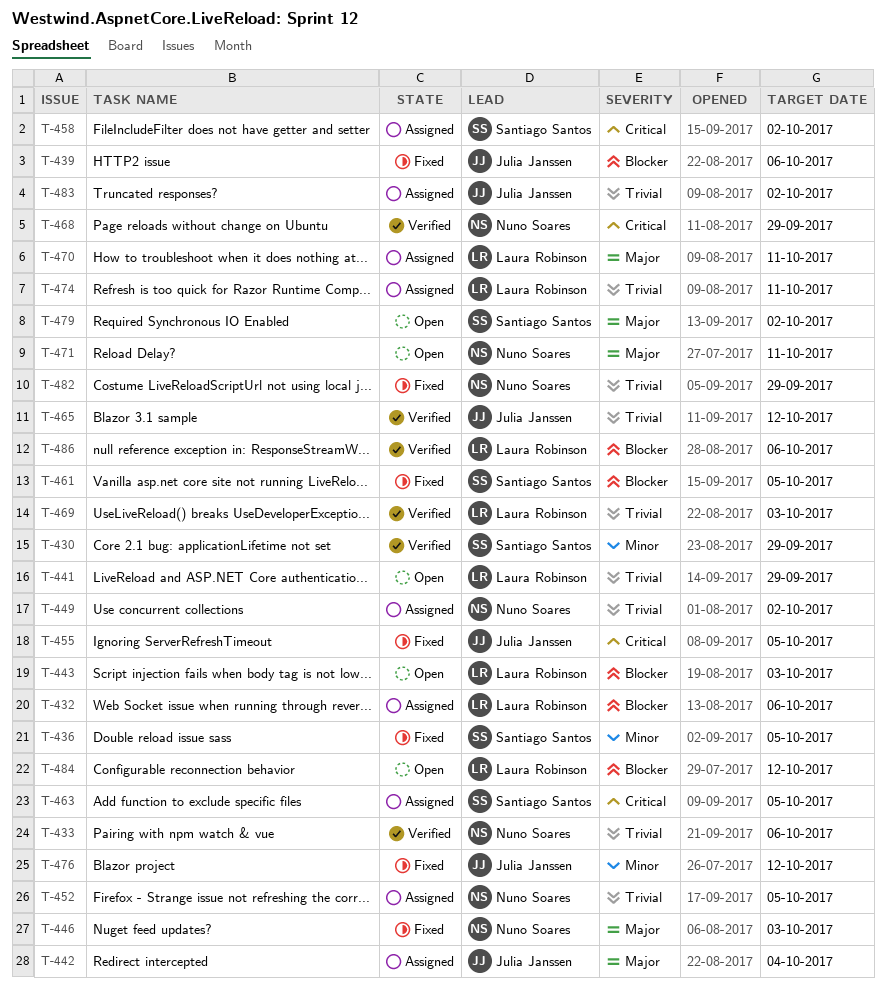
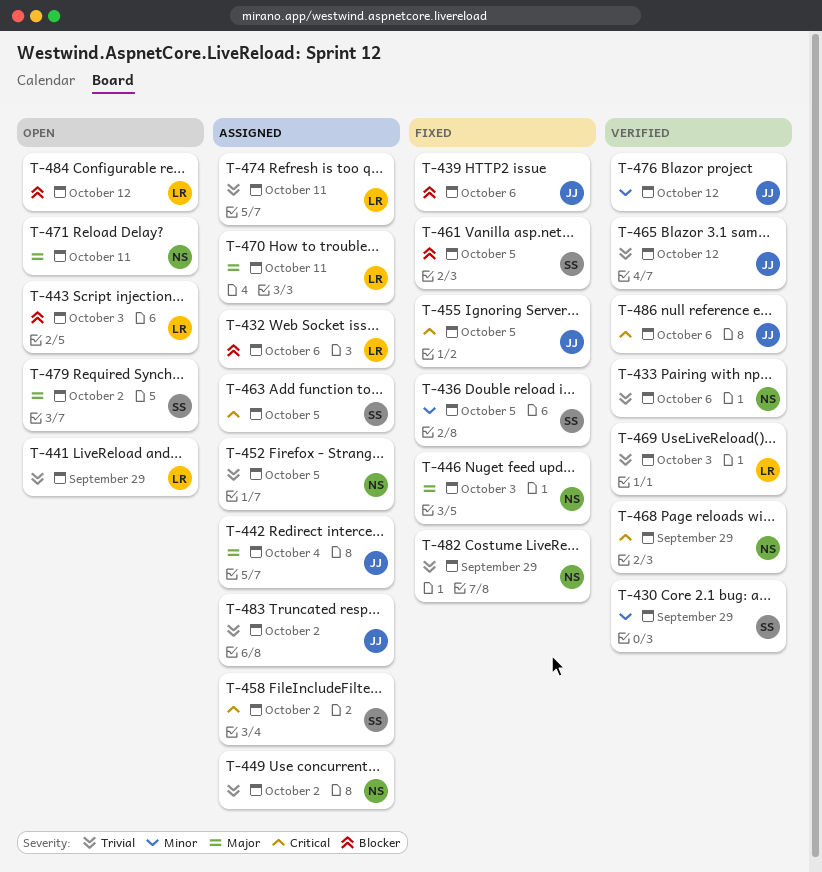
T-476, status: Fixed -> Verified
T-486, owner: Laura Robinson -> Julia Janssen
T-486, priority: Blocker -> Critical

